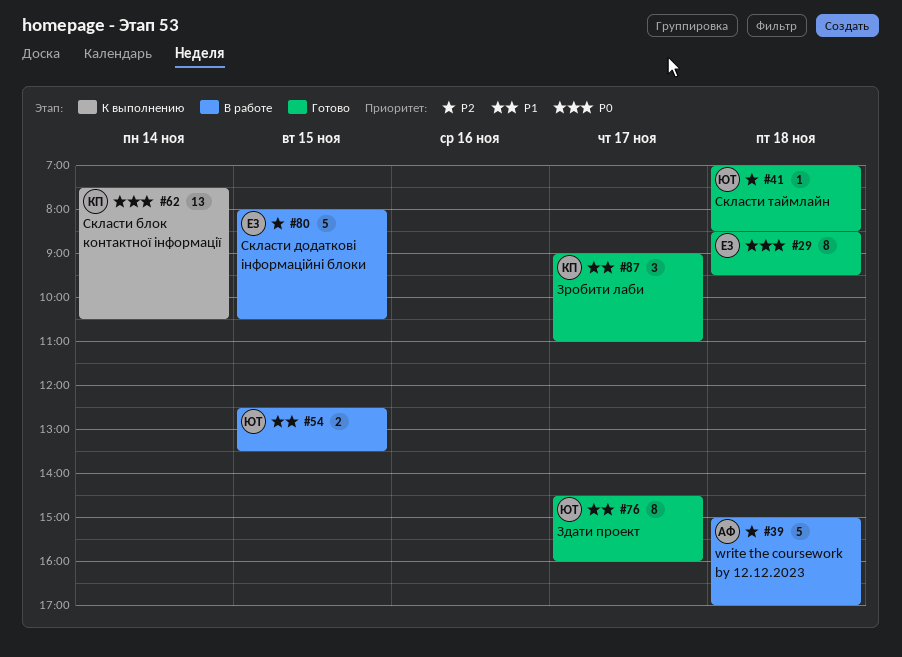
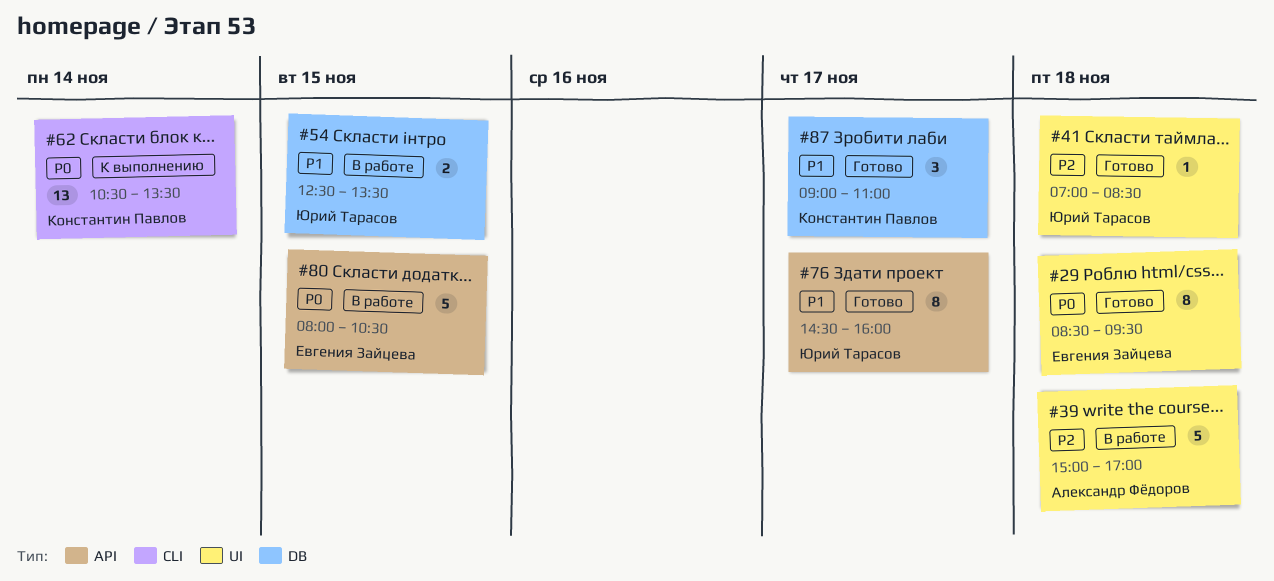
#62, begins: 07:30 -> 10:30
#62, ends: 10:30 -> 13:30
#80, priority: P2 -> P0

